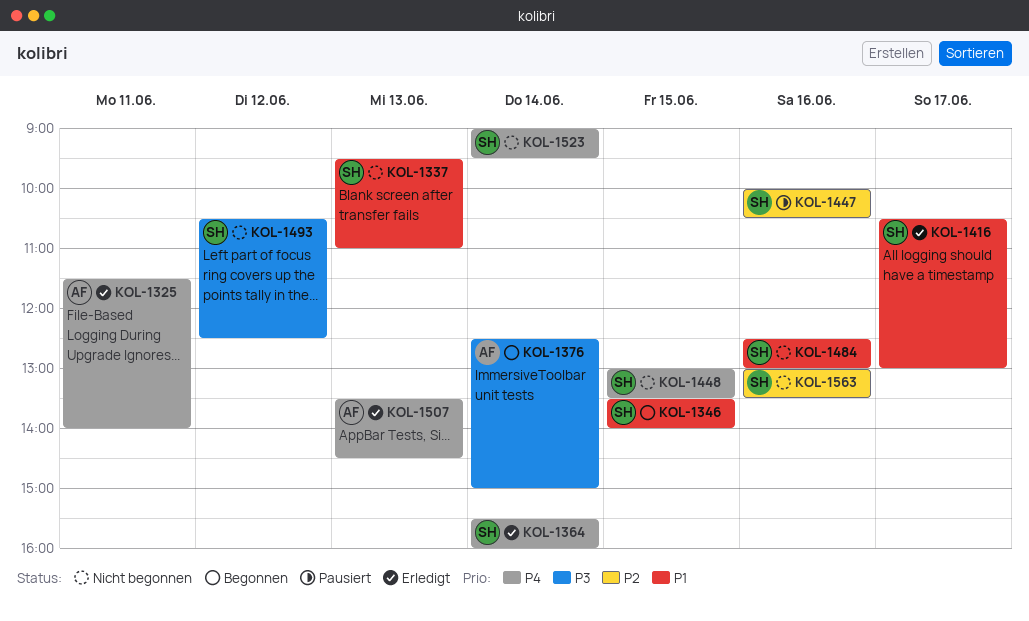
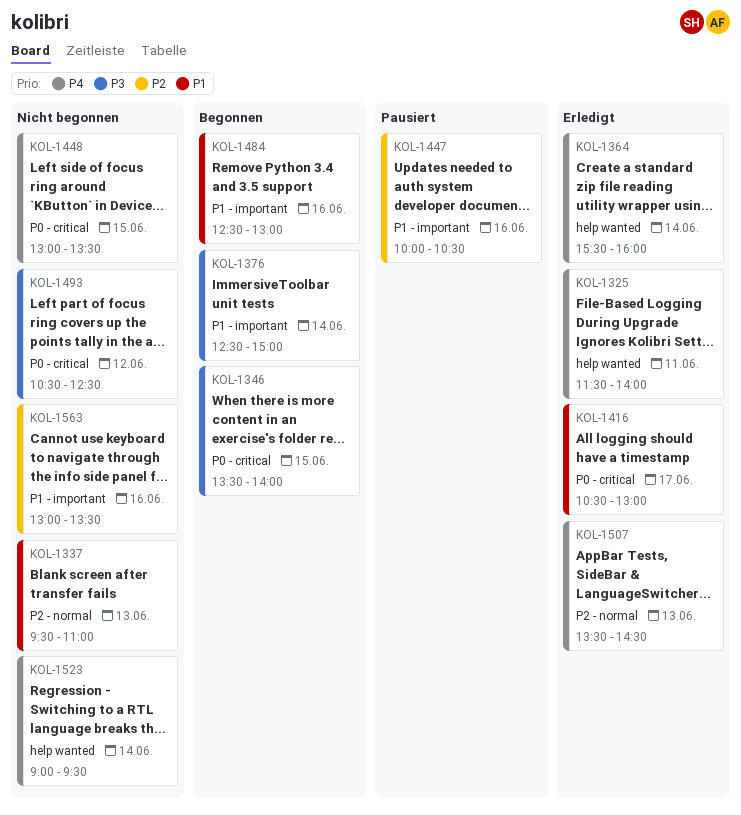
KOL-1346, priority: P1 -> P3
KOL-1484, status: Nicht begonnen -> Begonnen

